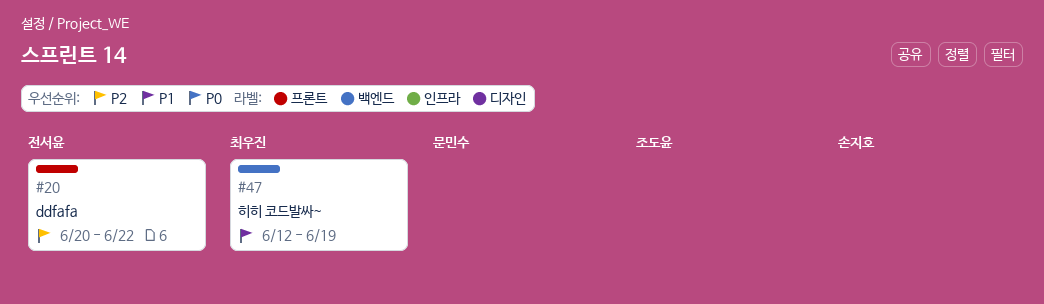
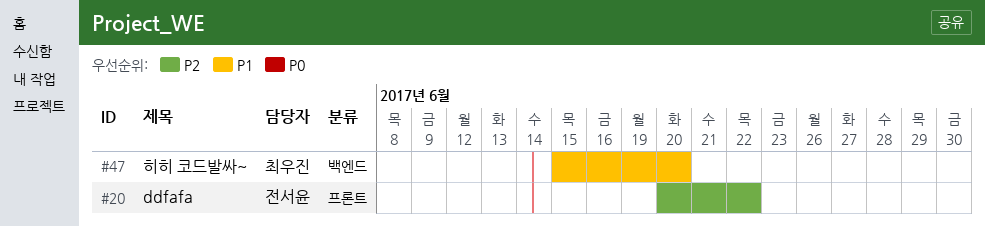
#47, start: Jun 12 -> Jun 15
#47, due: Jun 19 -> Jun 20

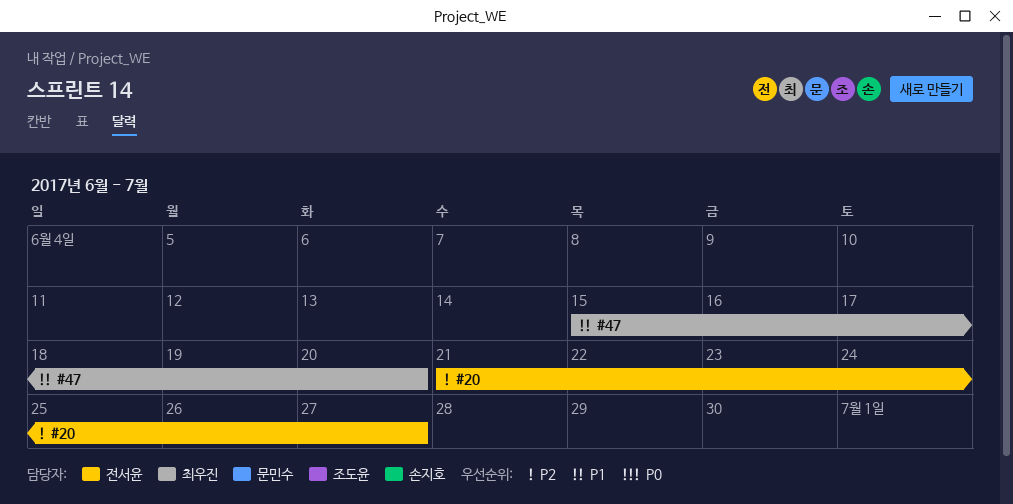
#20, start: Jun 20 -> Jun 21
#20, due: Jun 22 -> Jun 27

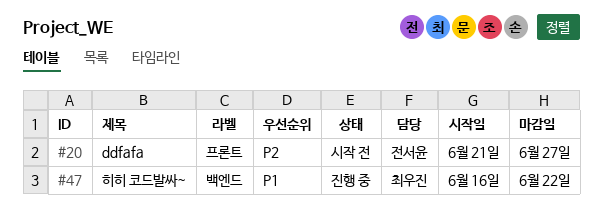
#47, start: Jun 15 -> Jun 16
#47, due: Jun 20 -> Jun 22

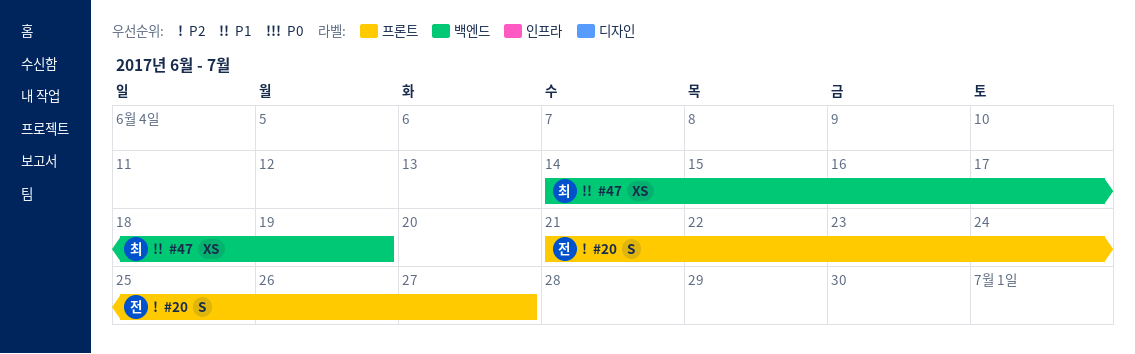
#47, start: Jun 16 -> Jun 14
#47, due: Jun 22 -> Jun 19

